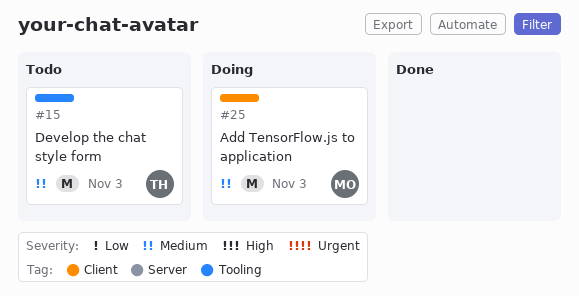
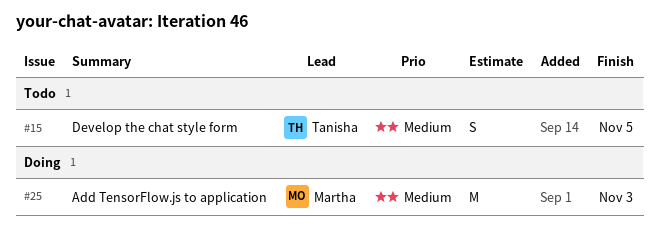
#15, estimate: M -> S
#15, due: Nov 3 -> Nov 5

